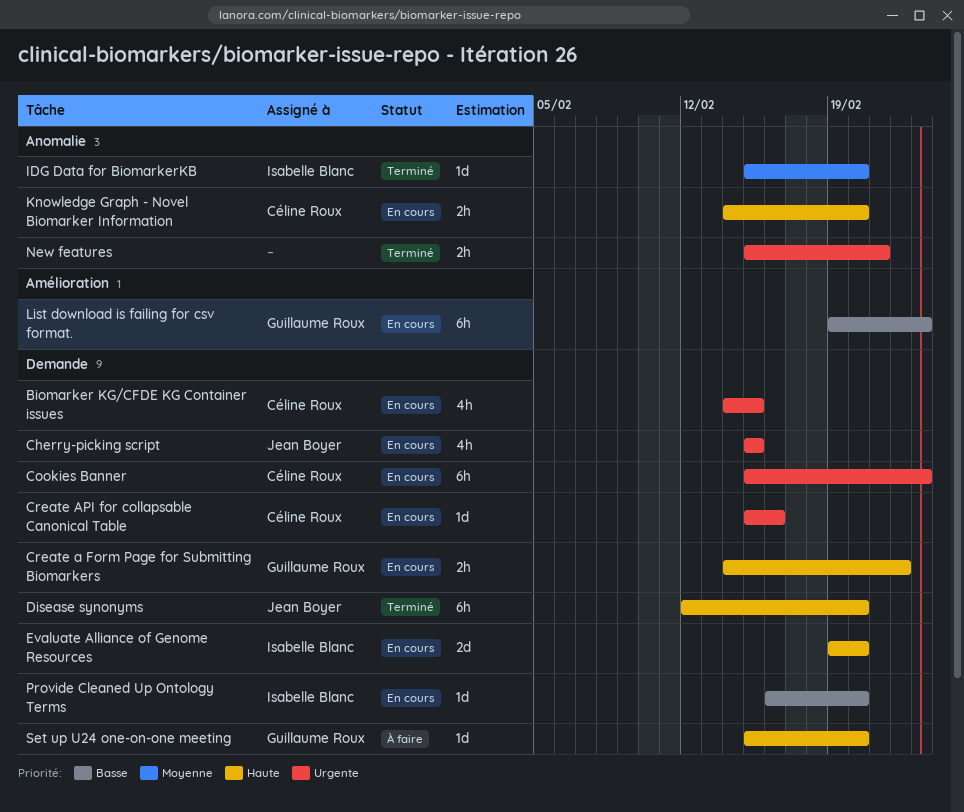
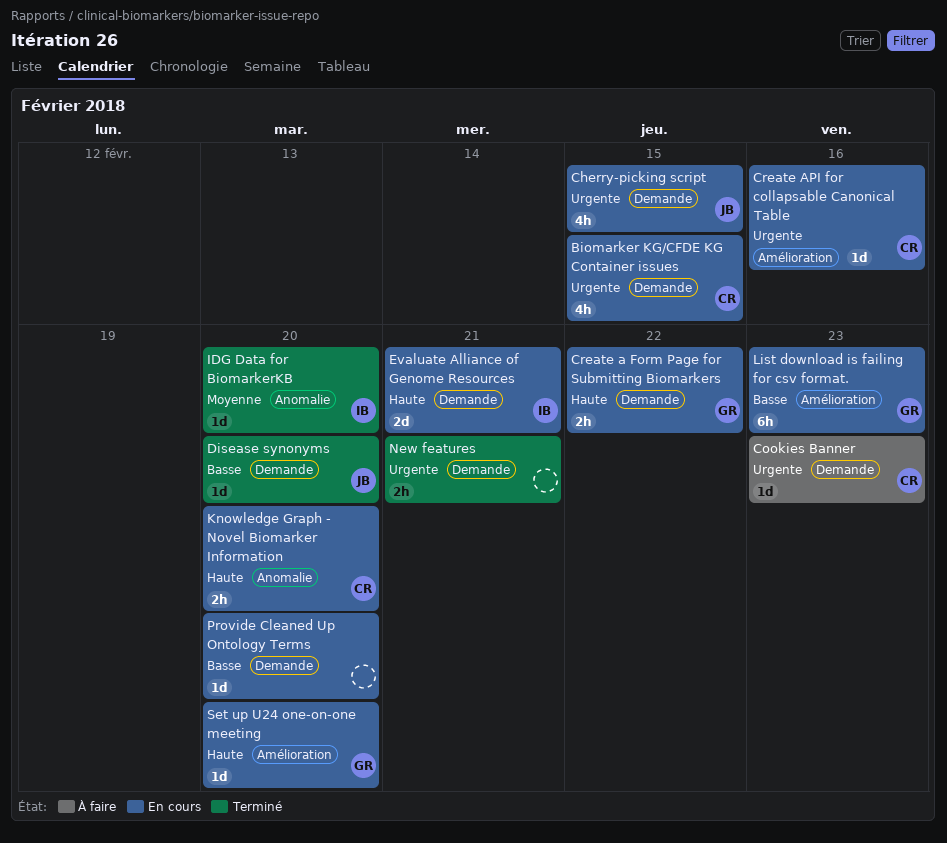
Cookies Banner, status: En cours -> À faire
Cookies Banner, estimate: 6h -> 1d
Create API for collapsable Canonical Table, label: Demande -> Amélioration
Disease synonyms, priority: Haute -> Basse
Disease synonyms, estimate: 6h -> 1d
Evaluate Alliance of Genome Resources, due: Feb 20 -> Feb 21
New features, label: Anomalie -> Demande
Provide Cleaned Up Ontology Terms, owner: Isabelle Blanc -> none
Set up U24 one-on-one meeting, status: À faire -> En cours
Set up U24 one-on-one meeting, label: Demande -> Amélioration

